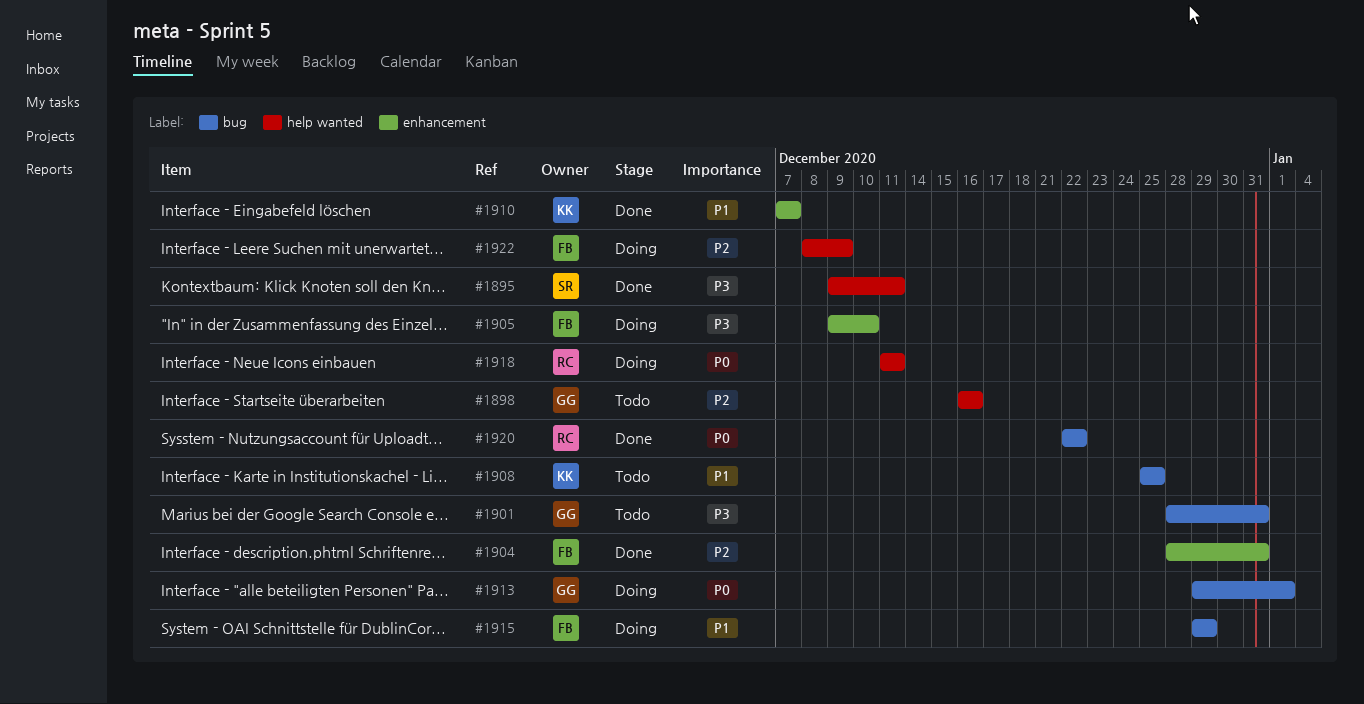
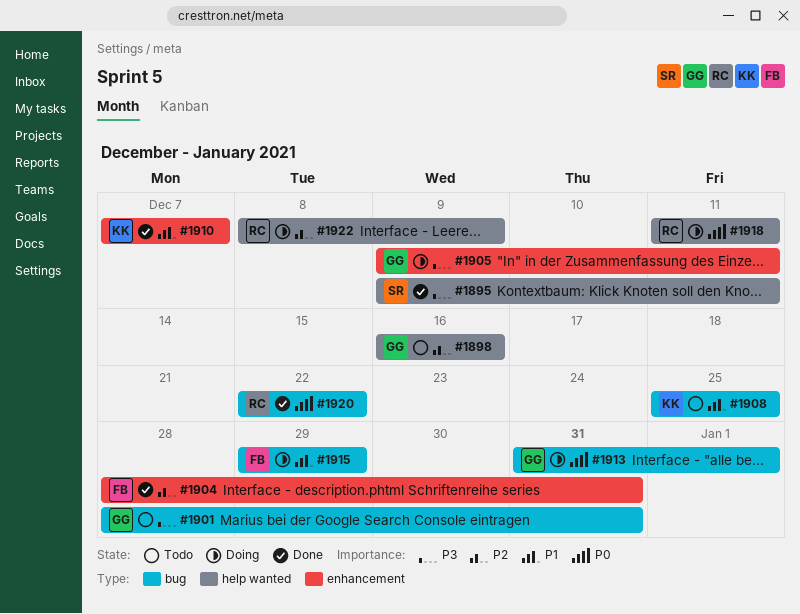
#1905, owner: FB -> GG
#1905, due: Dec 10 -> Dec 11
#1913, start: Dec 29 -> Dec 31
#1922, owner: FB -> RC

